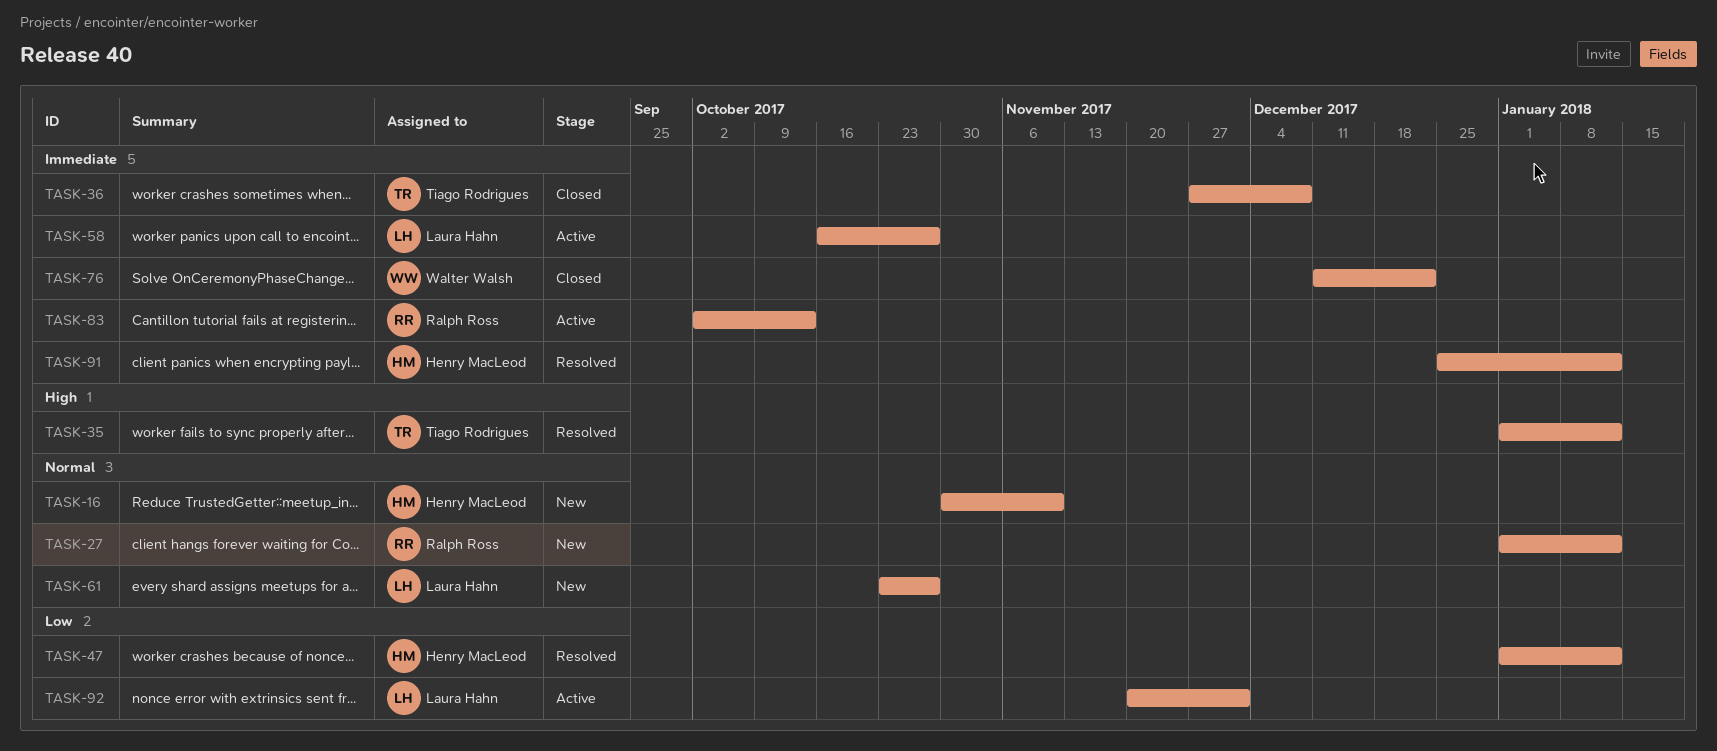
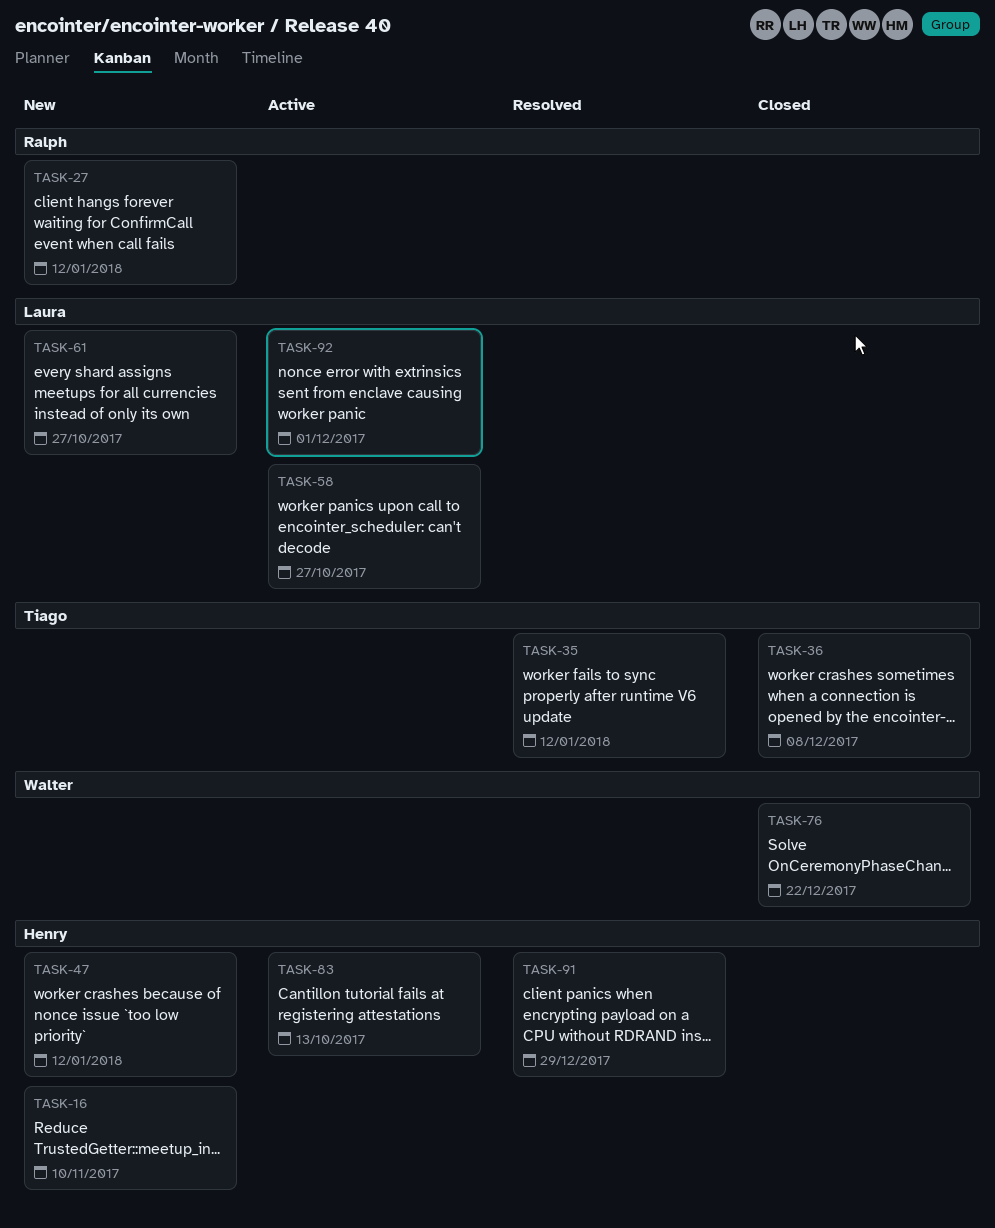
TASK-47, status: Resolved -> New
TASK-83, owner: Ralph Ross -> Henry MacLeod
TASK-91, due: Jan 12 -> Dec 29

